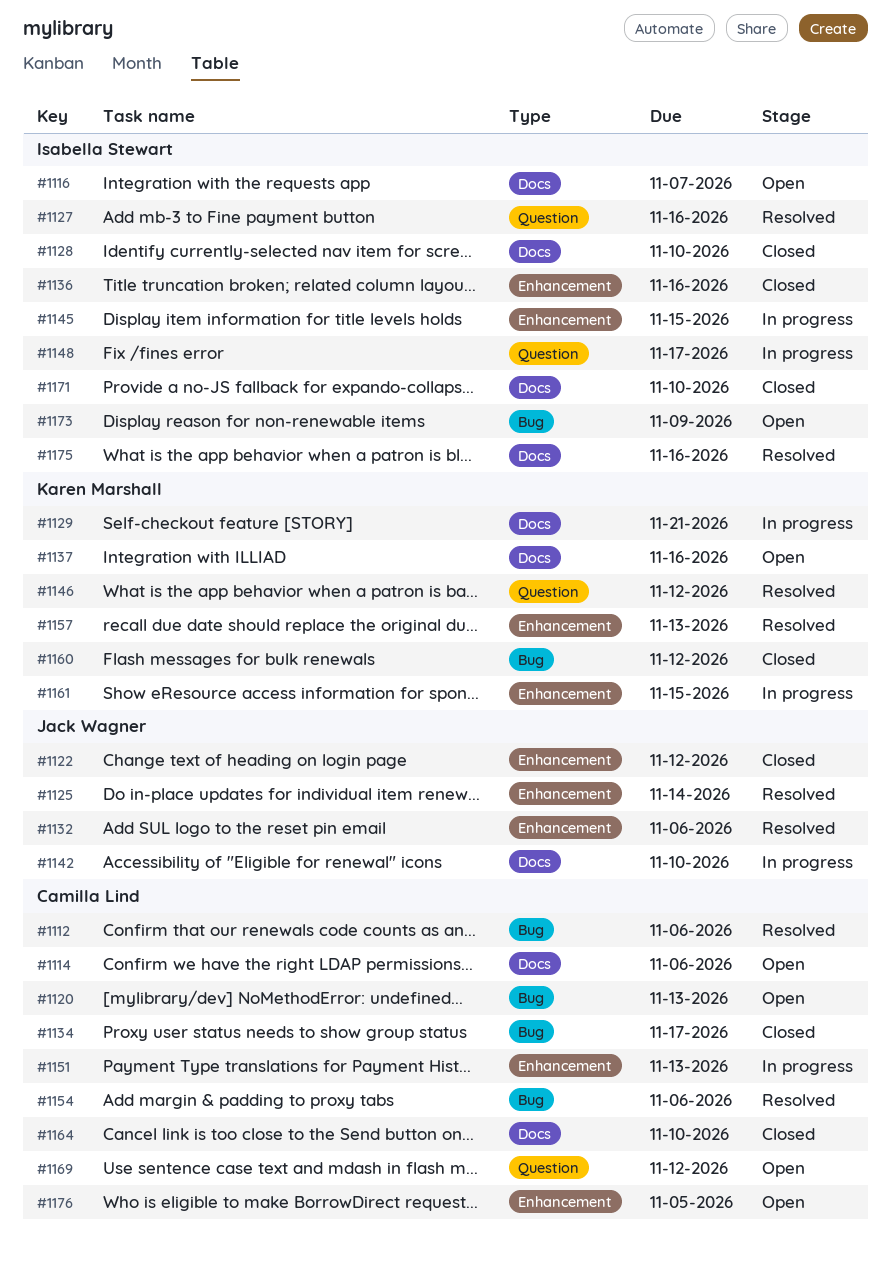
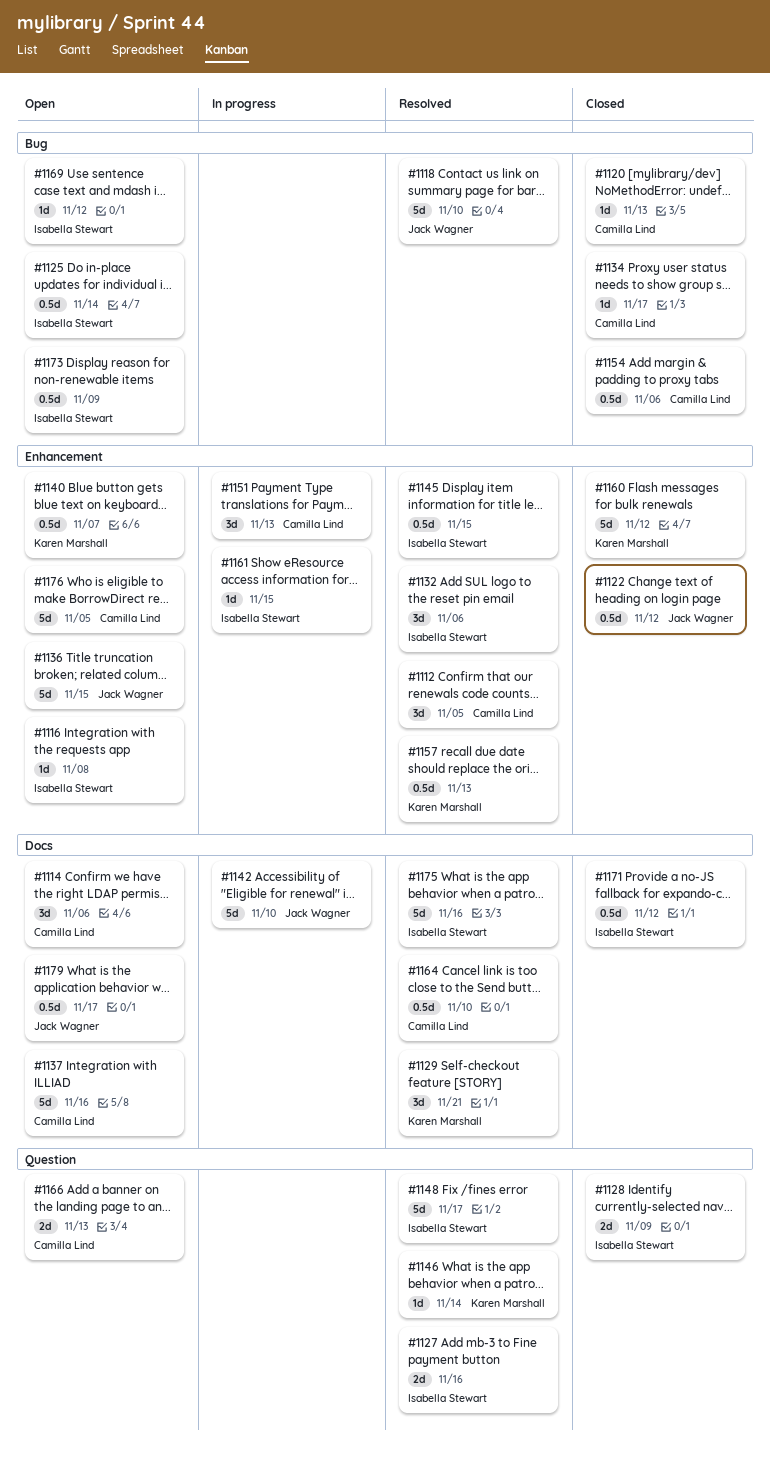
#1112, label: Bug -> Enhancement
#1112, due: Nov 6 -> Nov 5
#1116, label: Docs -> Enhancement
#1116, due: Nov 7 -> Nov 8
#1118: none -> present
#1120, status: Open -> Closed
#1125, status: Resolved -> Open
#1125, owner: Jack Wagner -> Isabella Stewart
#1125, label: Enhancement -> Bug
#1128, label: Docs -> Question
#1128, due: Nov 10 -> Nov 9
#1129, status: In progress -> Resolved
#1132, owner: Jack Wagner -> Isabella Stewart
#1136, status: Closed -> Open
#1136, owner: Isabella Stewart -> Jack Wagner
#1136, due: Nov 16 -> Nov 15
#1137, owner: Karen Marshall -> Camilla Lind
#1140: none -> present
#1145, status: In progress -> Resolved
#1146, due: Nov 12 -> Nov 14
#1148, status: In progress -> Resolved
#1154, status: Resolved -> Closed
#1160, label: Bug -> Enhancement
#1161, owner: Karen Marshall -> Isabella Stewart
#1164, status: Closed -> Resolved
#1166: none -> present
#1169, owner: Camilla Lind -> Isabella Stewart
#1169, label: Question -> Bug
#1171, due: Nov 10 -> Nov 12
#1179: none -> present

